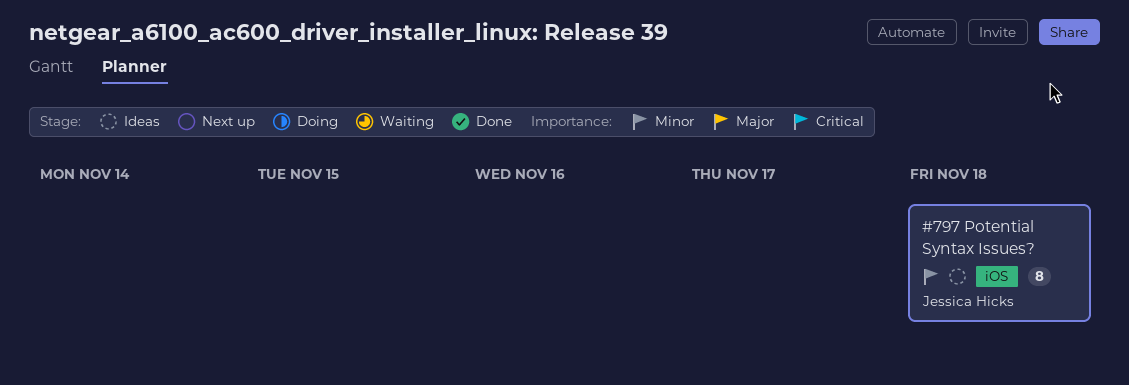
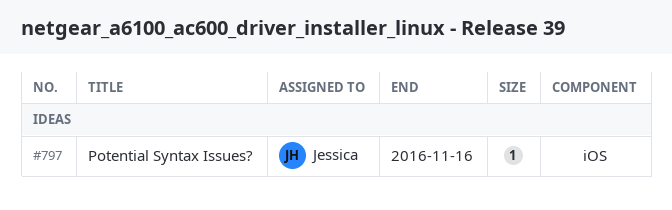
#797, estimate: 8 -> 1
#797, due: Nov 18 -> Nov 16

